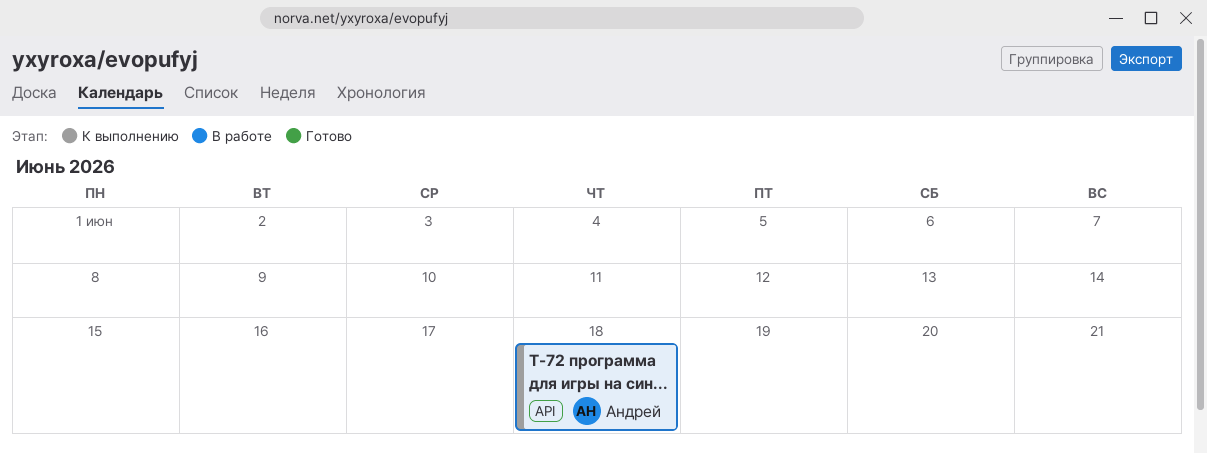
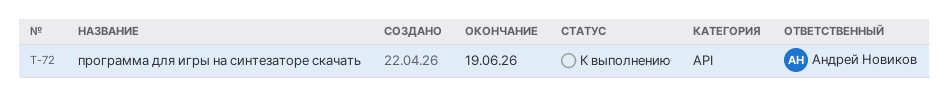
T-72, due: Jun 18 -> Jun 19

